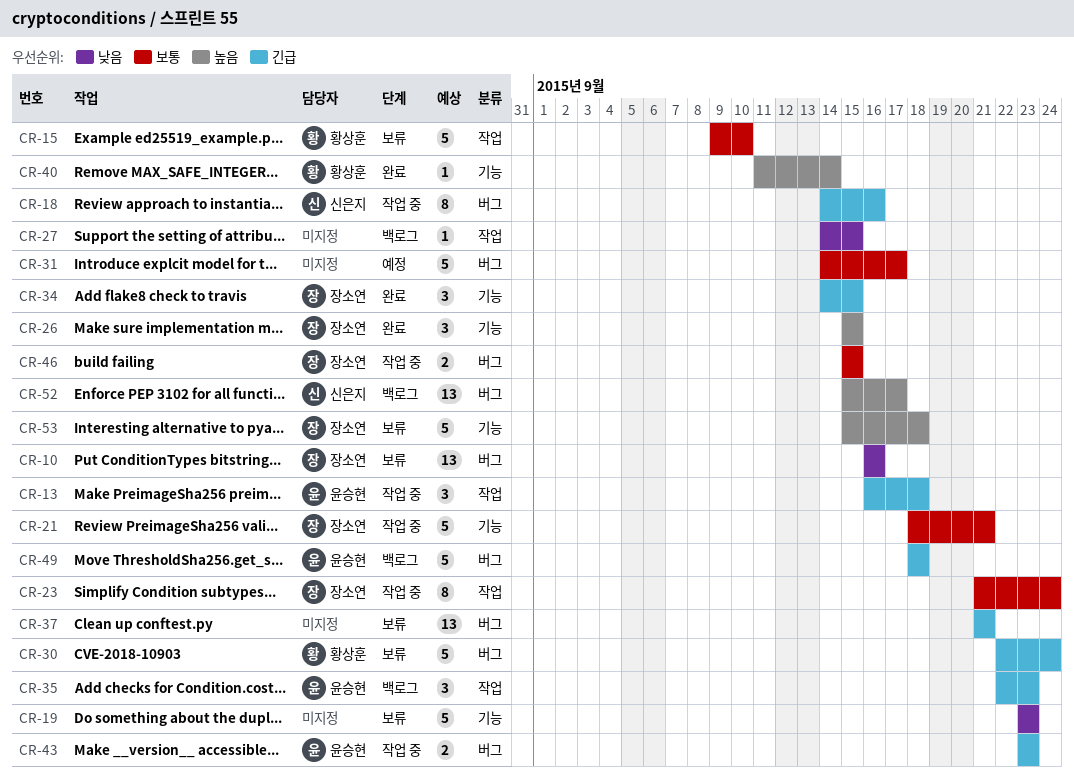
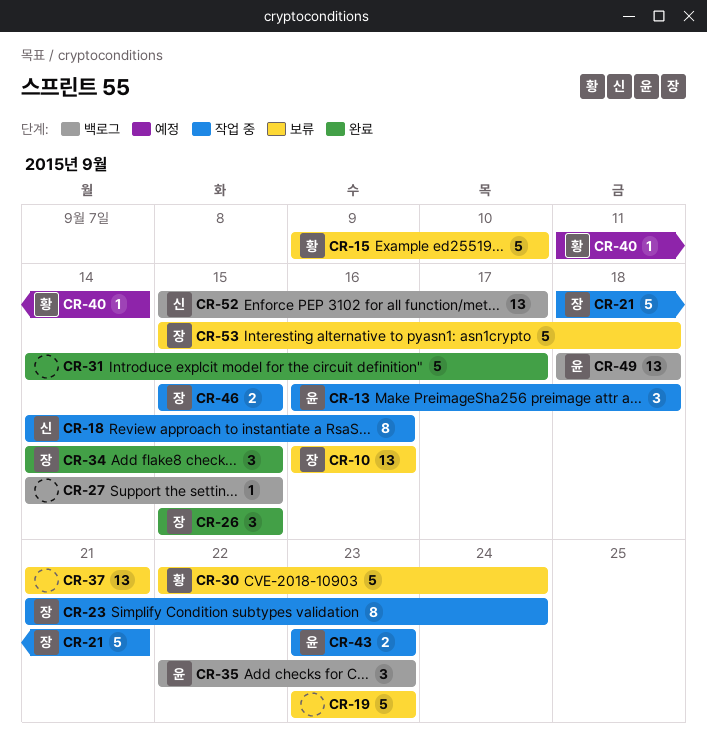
CR-31, status: 예정 -> 완료
CR-40, status: 완료 -> 예정
CR-49, estimate: 5 -> 13

